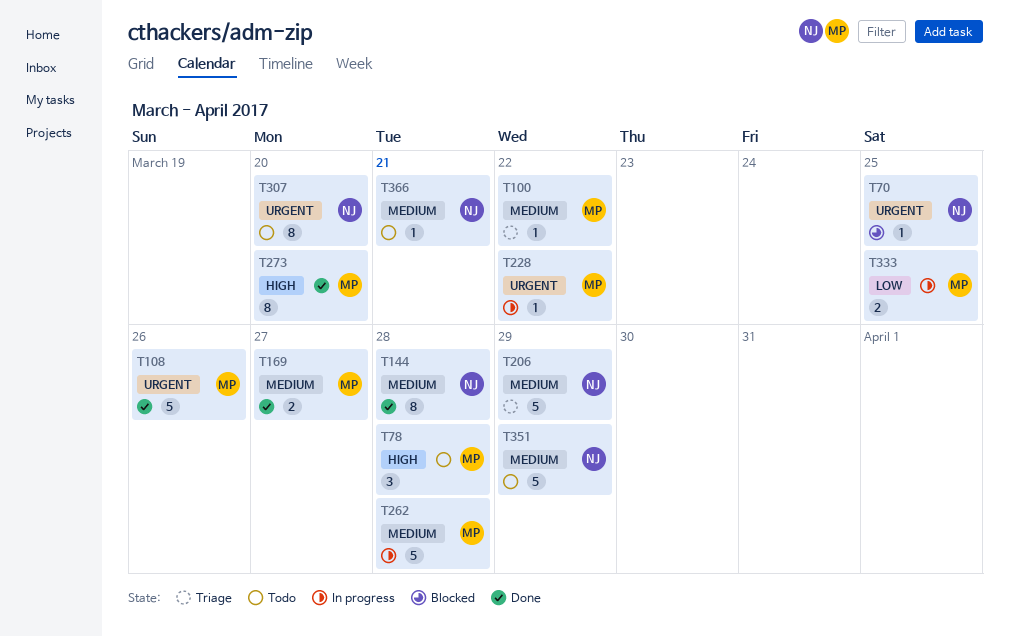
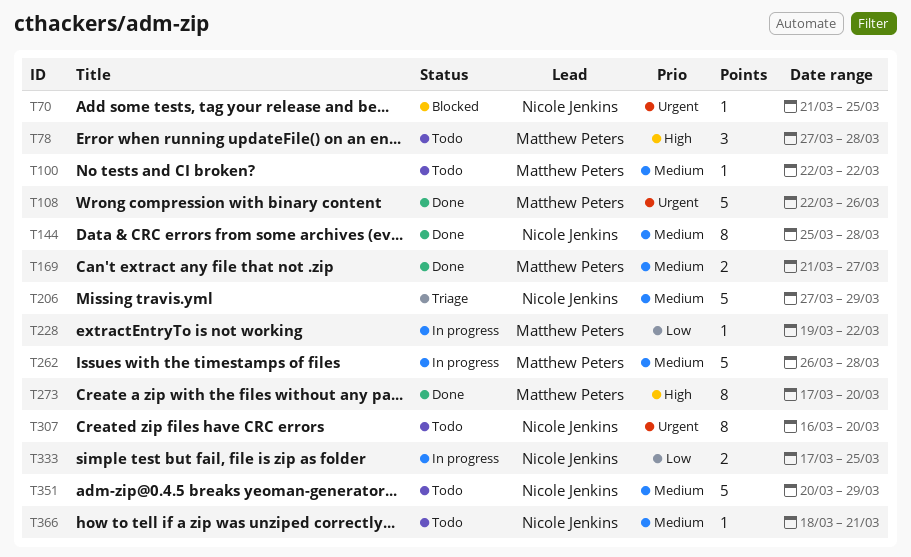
T100, status: Triage -> Todo
T228, priority: Urgent -> Low
T333, owner: Matthew Peters -> Nicole Jenkins

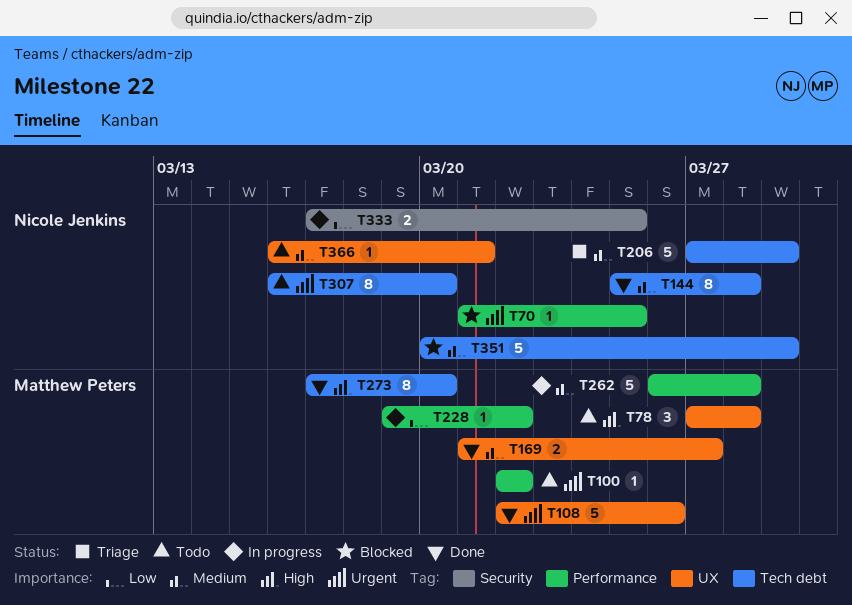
T100, priority: Medium -> Urgent
T351, status: Todo -> Blocked
T366, start: Mar 18 -> Mar 16

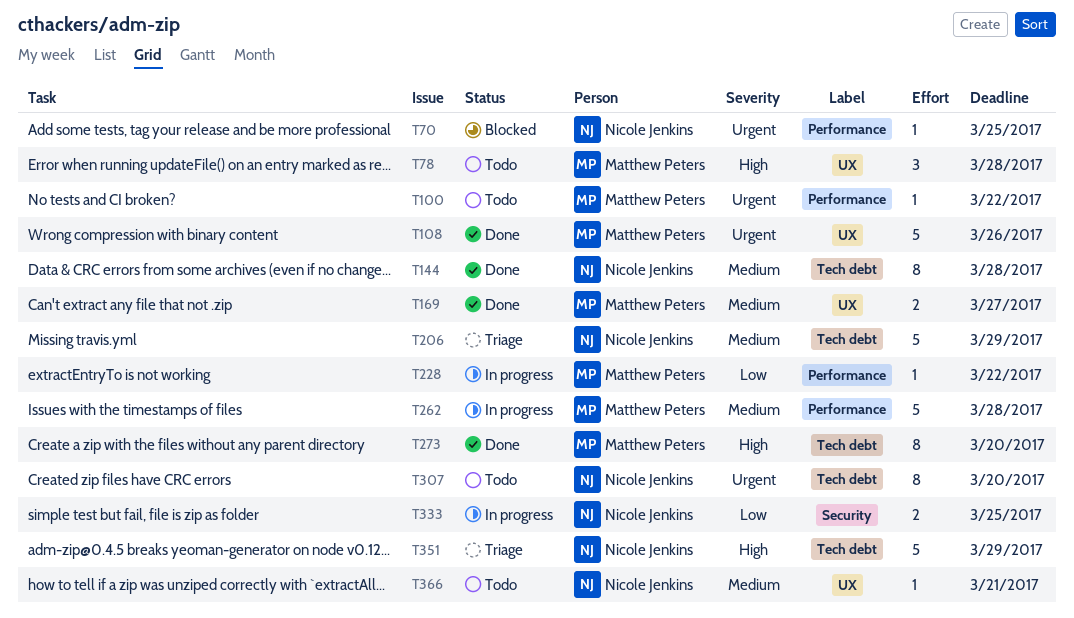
T351, status: Blocked -> Triage
T351, priority: Medium -> High

